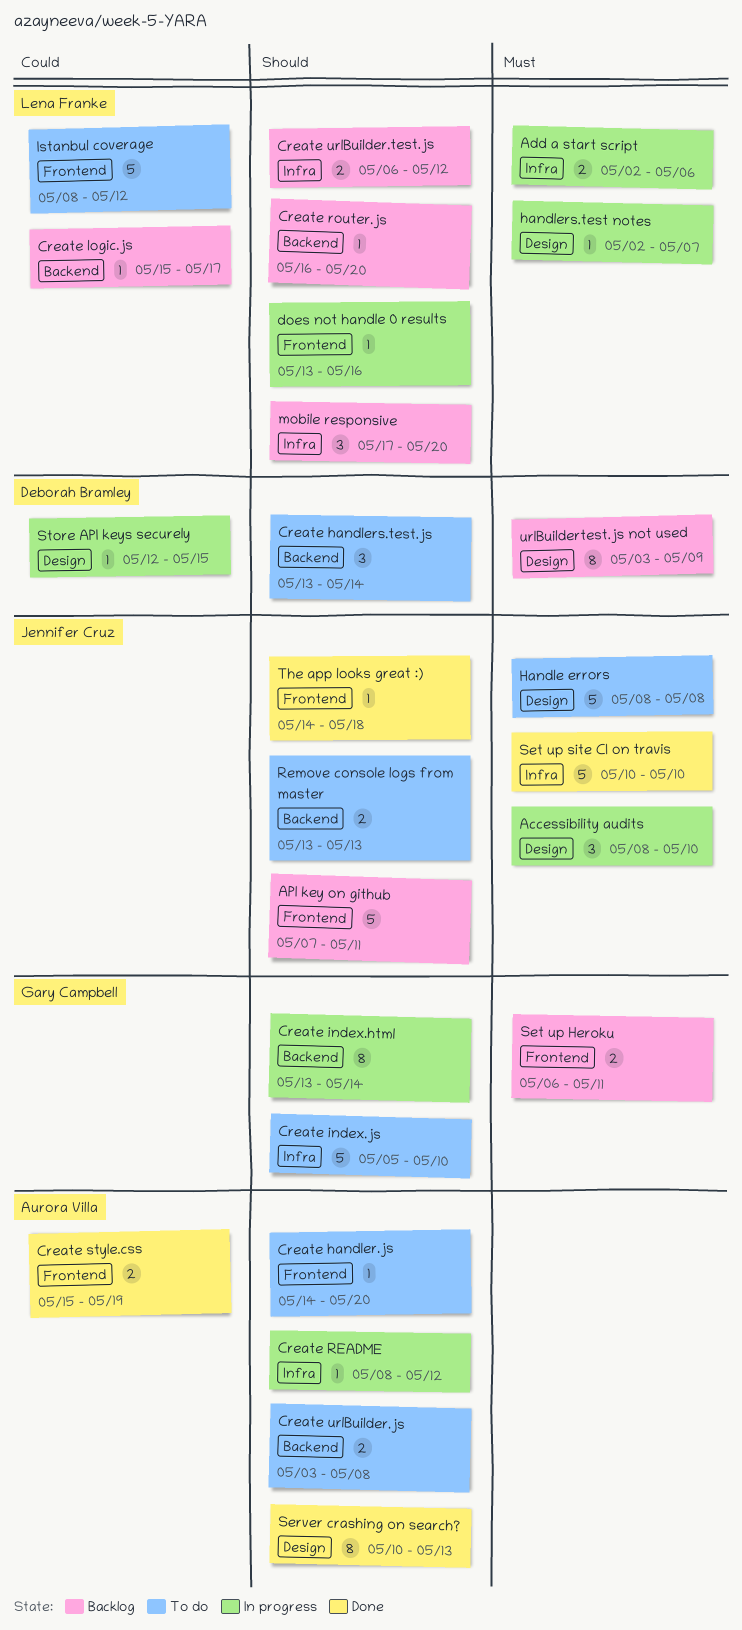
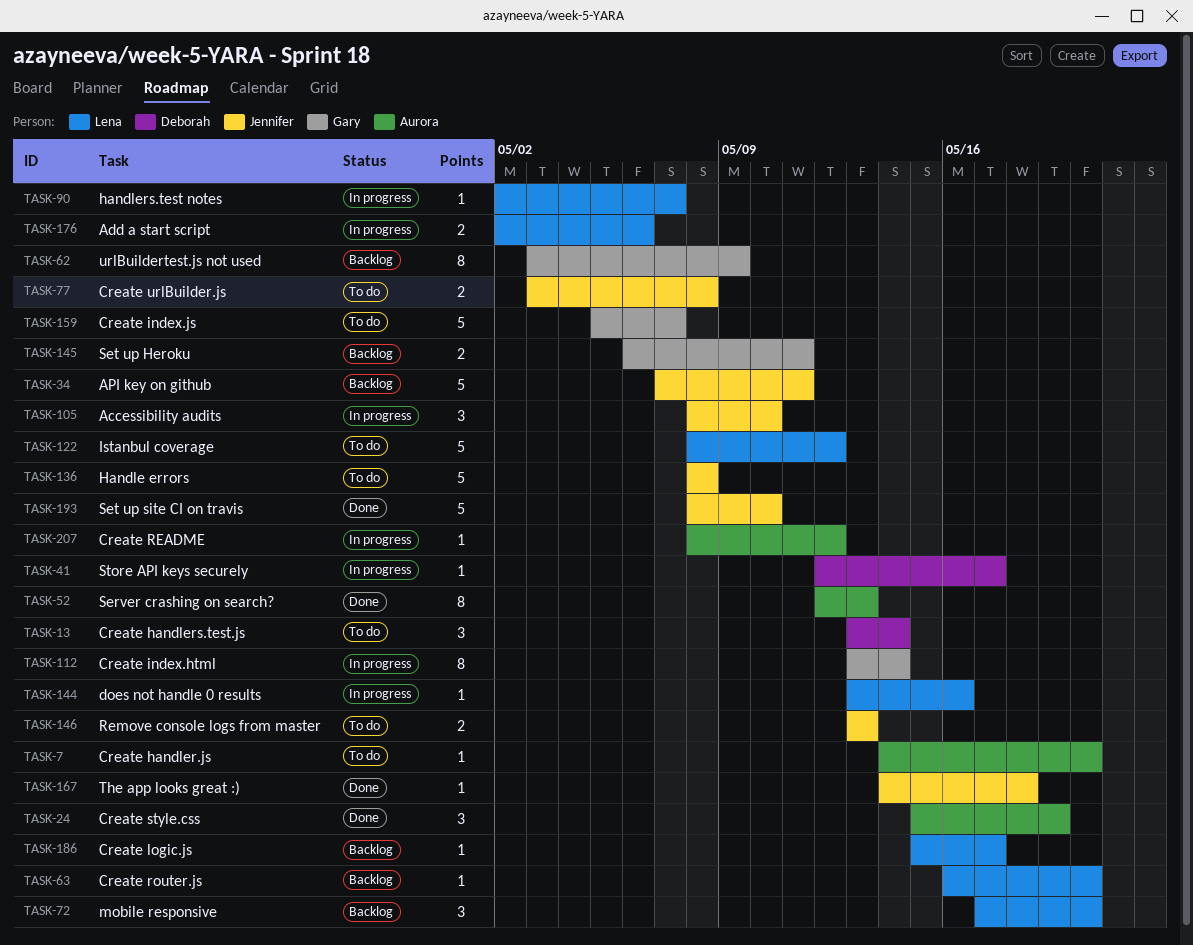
Create index.js, due: May 10 -> May 7
Create style.css, estimate: 2 -> 3
Create urlBuilder.js, owner: Aurora Villa -> Jennifer Cruz
Create urlBuilder.test.js: present -> none
Server crashing on search?, start: May 10 -> May 12
Set up site CI on travis, start: May 10 -> May 8
Store API keys securely, due: May 15 -> May 17
urlBuildertest.js not used, owner: Deborah Bramley -> Gary Campbell

